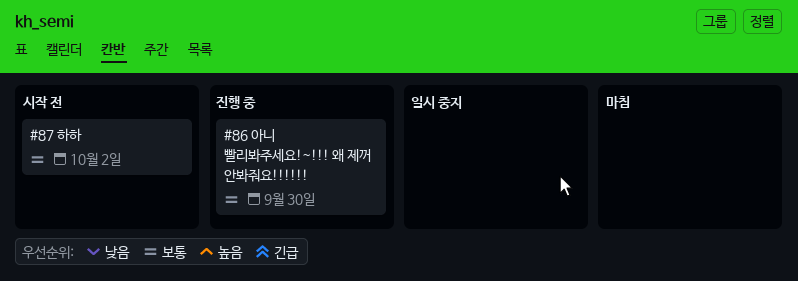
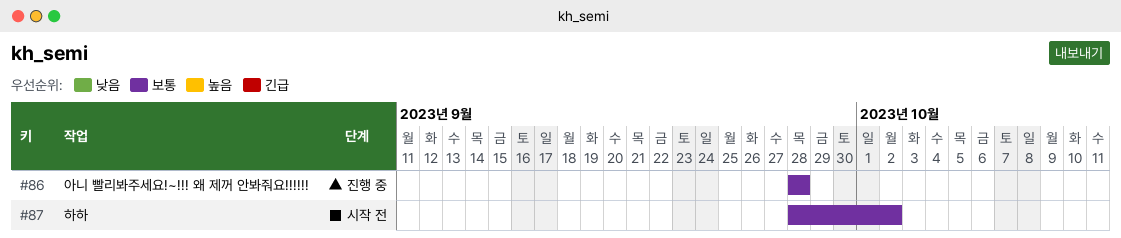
#86, due: Sep 30 -> Sep 28

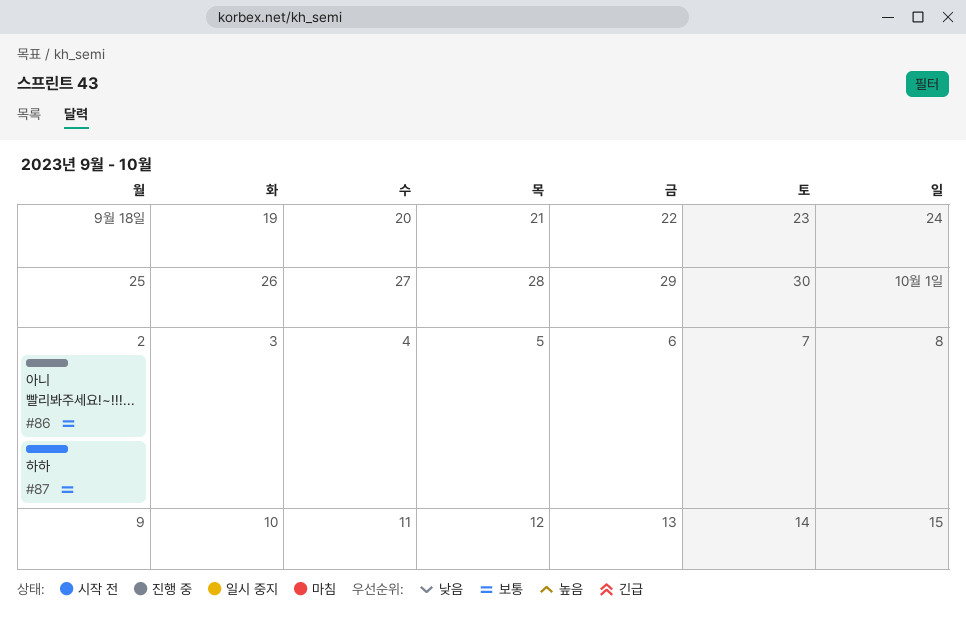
#86, due: Sep 28 -> Oct 2

